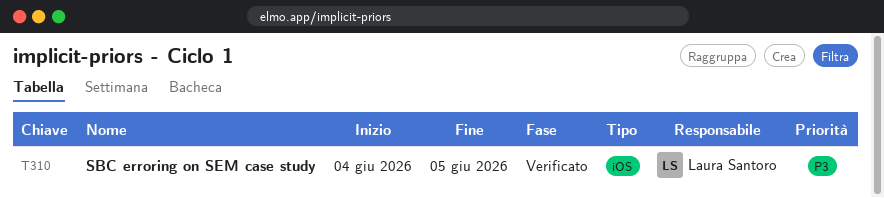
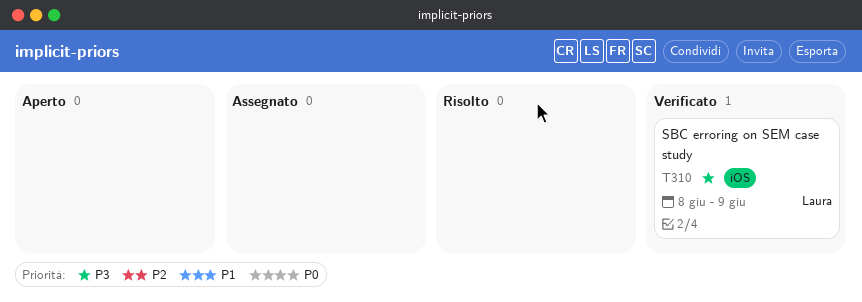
T310, start: Jun 4 -> Jun 8
T310, due: Jun 5 -> Jun 9

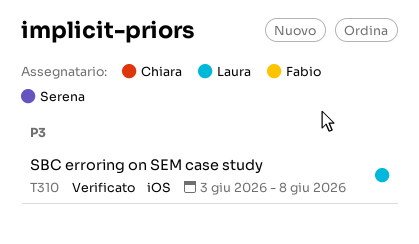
T310, start: Jun 8 -> Jun 3
T310, due: Jun 9 -> Jun 8

